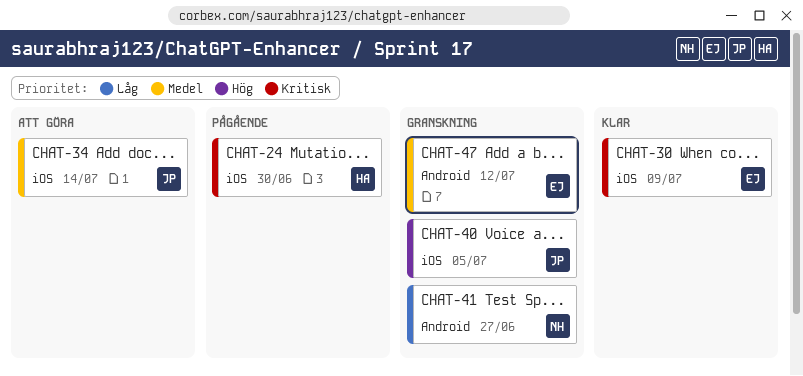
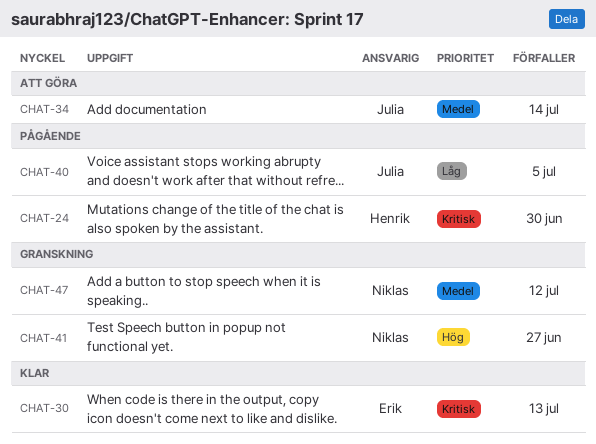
CHAT-30, due: Jul 9 -> Jul 13
CHAT-40, status: Granskning -> Pågående
CHAT-40, priority: Hög -> Låg
CHAT-41, priority: Låg -> Hög
CHAT-47, owner: Erik -> Niklas

